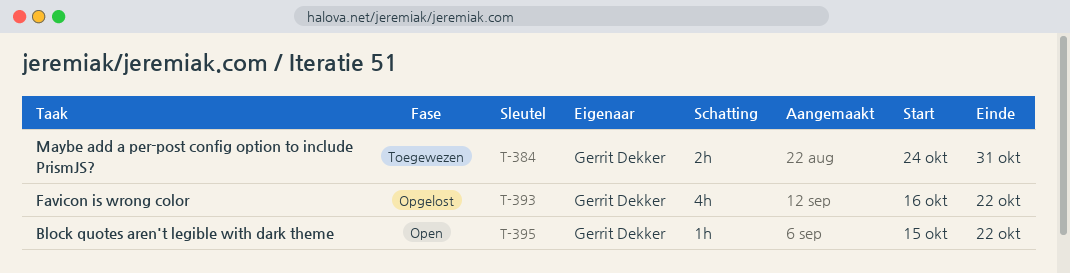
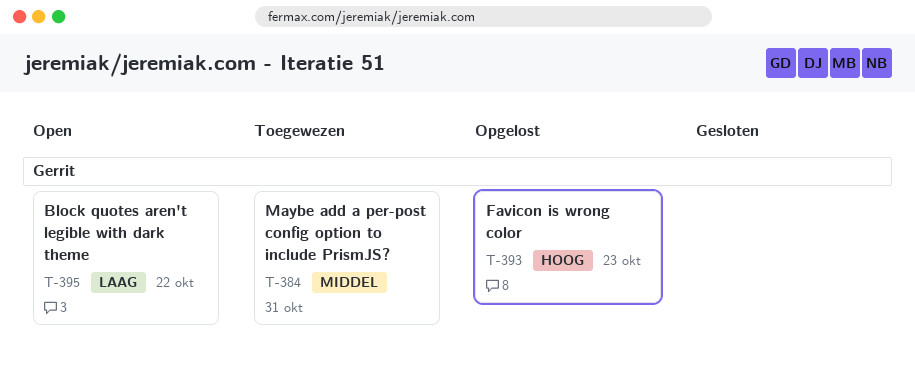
T-393, due: Oct 22 -> Oct 23

